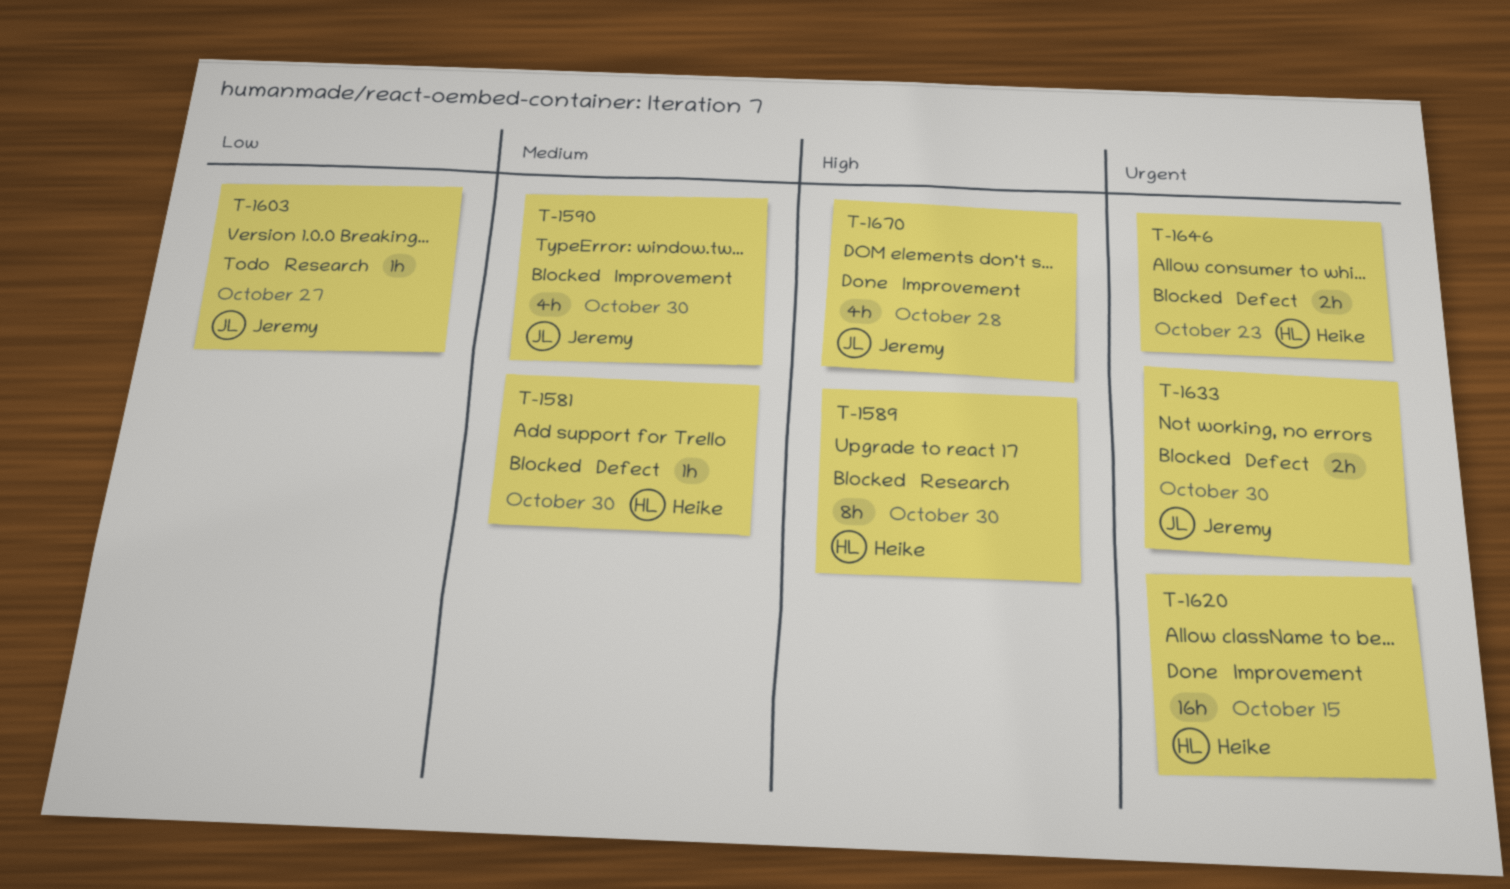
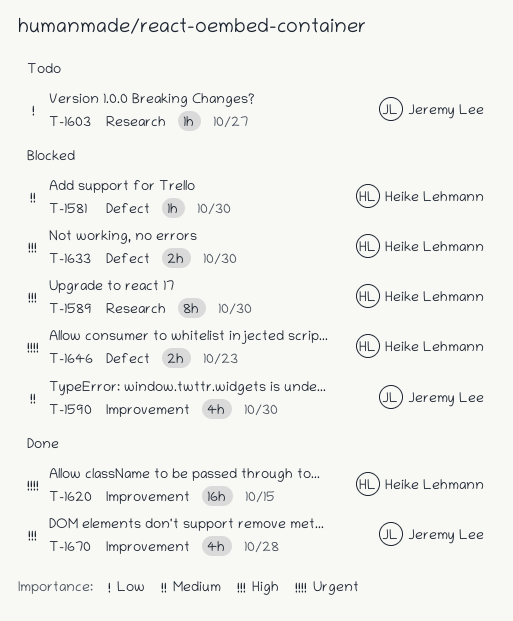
T-1633, owner: Jeremy Lee -> Heike Lehmann
T-1633, priority: Urgent -> High

